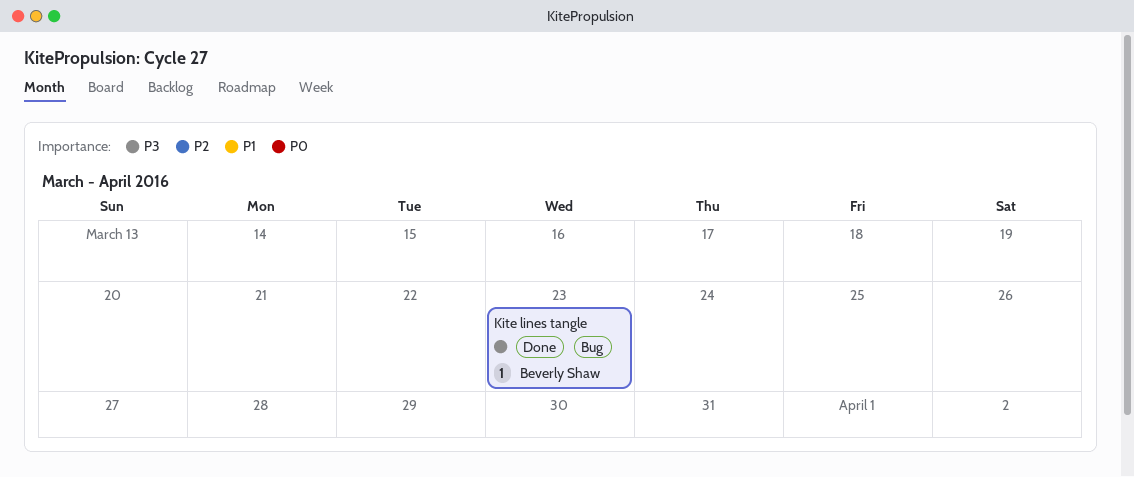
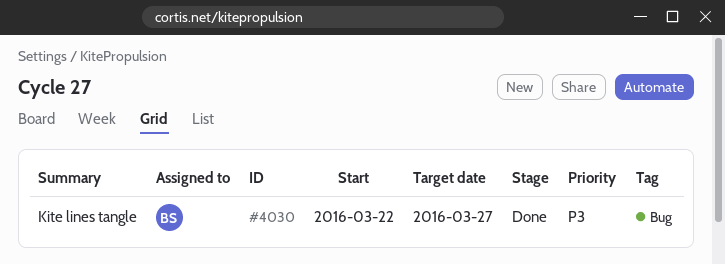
Kite lines tangle, due: Mar 23 -> Mar 27

